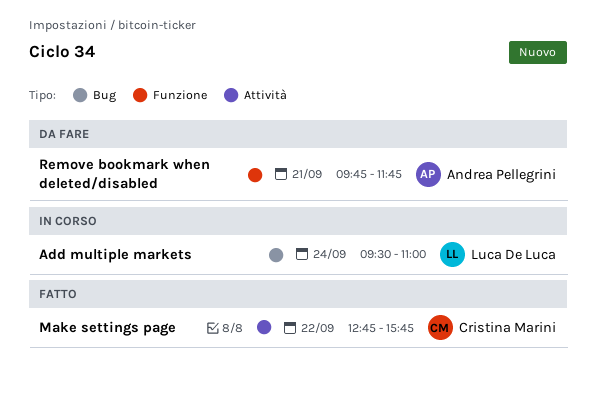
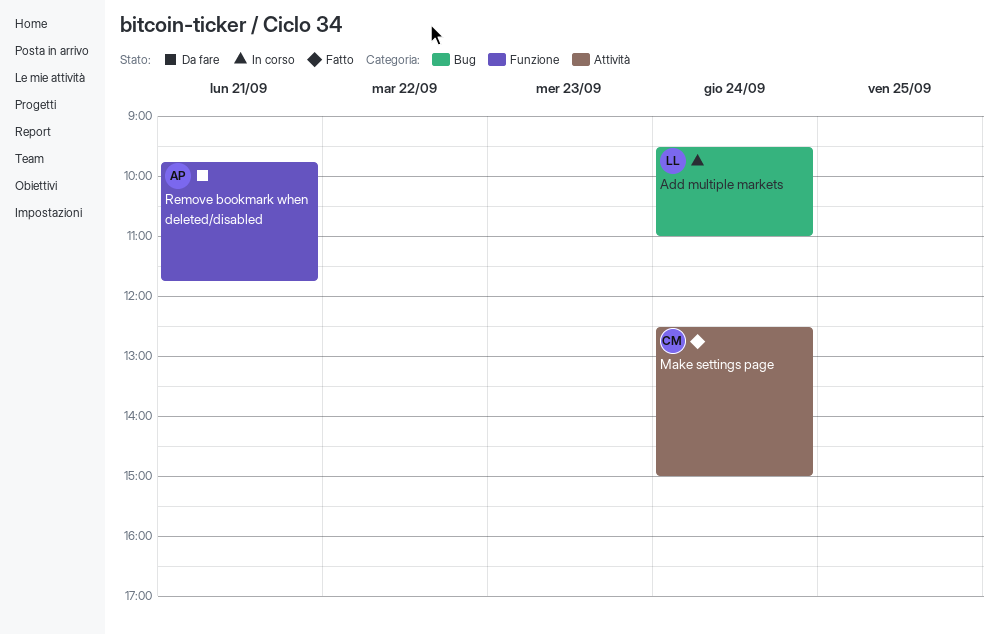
Make settings page, day: Sep 22 -> Sep 24
Make settings page, begins: 12:45 -> 12:30
Make settings page, ends: 15:45 -> 15:00

